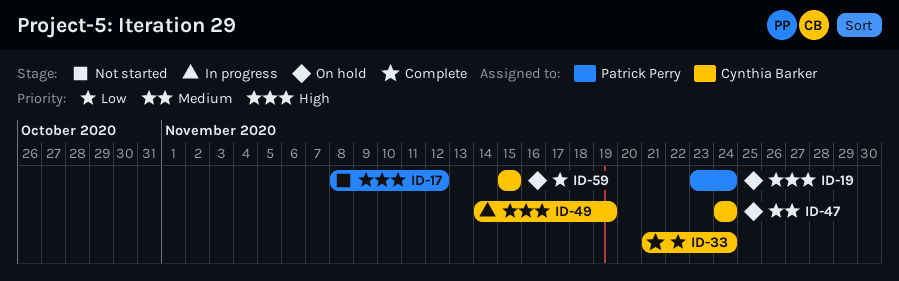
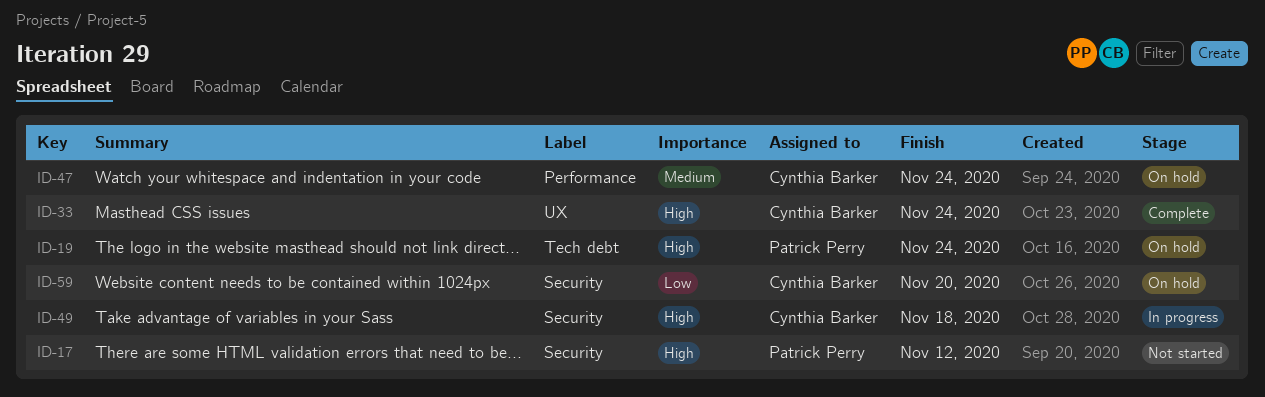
ID-33, priority: Low -> High
ID-49, due: Nov 19 -> Nov 18
ID-59, due: Nov 15 -> Nov 20

